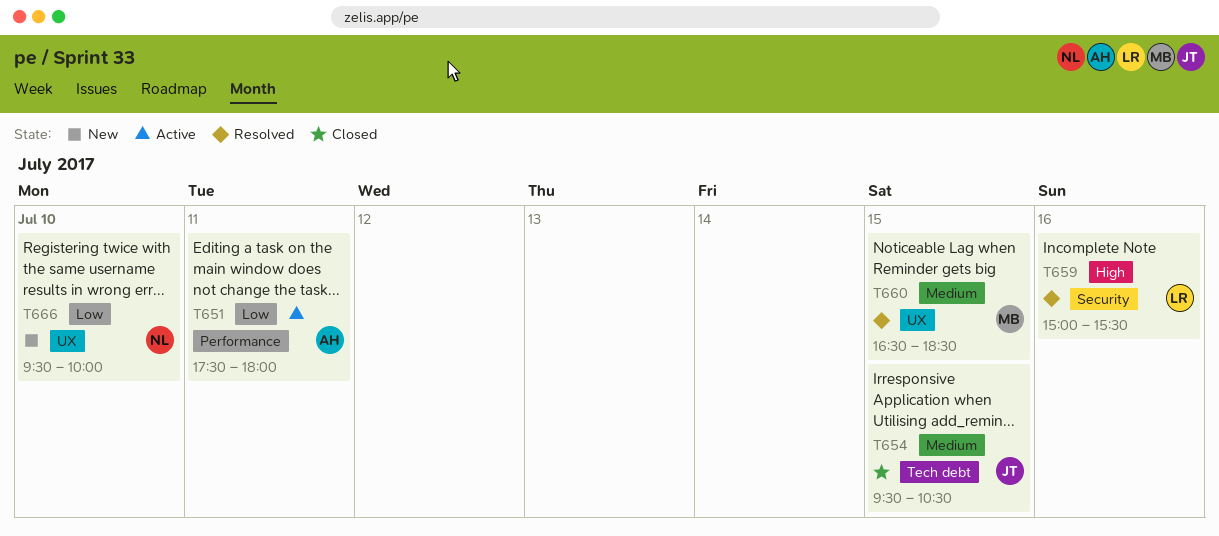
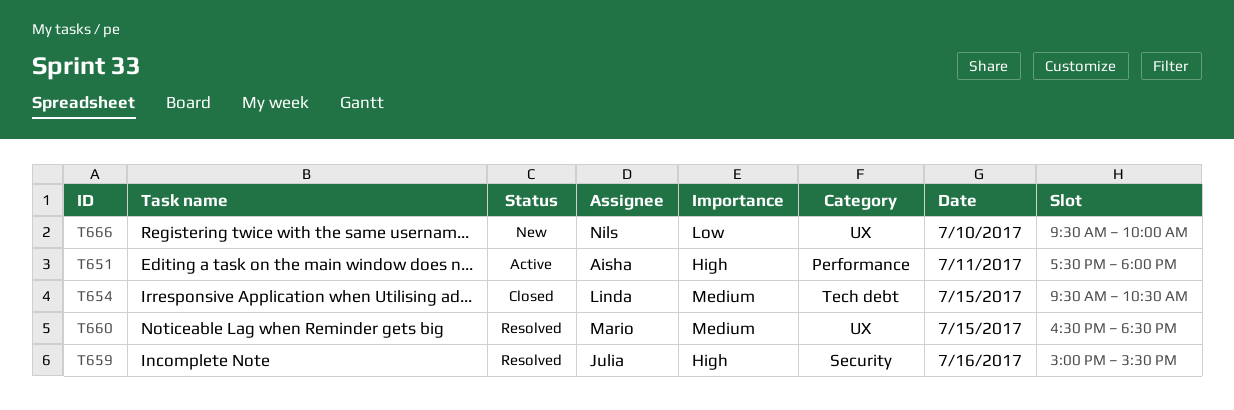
T651, priority: Low -> High
T654, owner: Julia -> Linda
T659, owner: Linda -> Julia

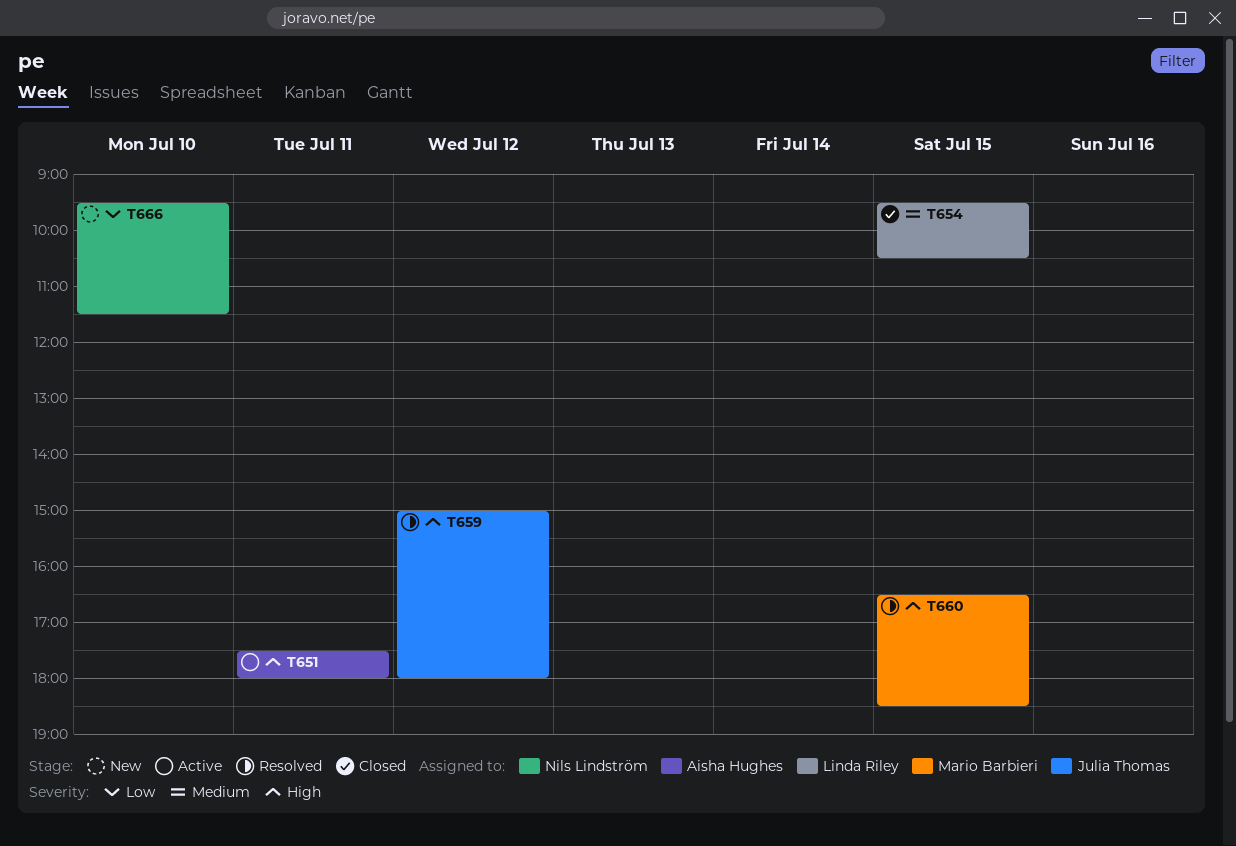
T659, day: Jul 16 -> Jul 12
T659, ends: 15:30 -> 18:00
T660, priority: Medium -> High
T666, ends: 10:00 -> 11:30

